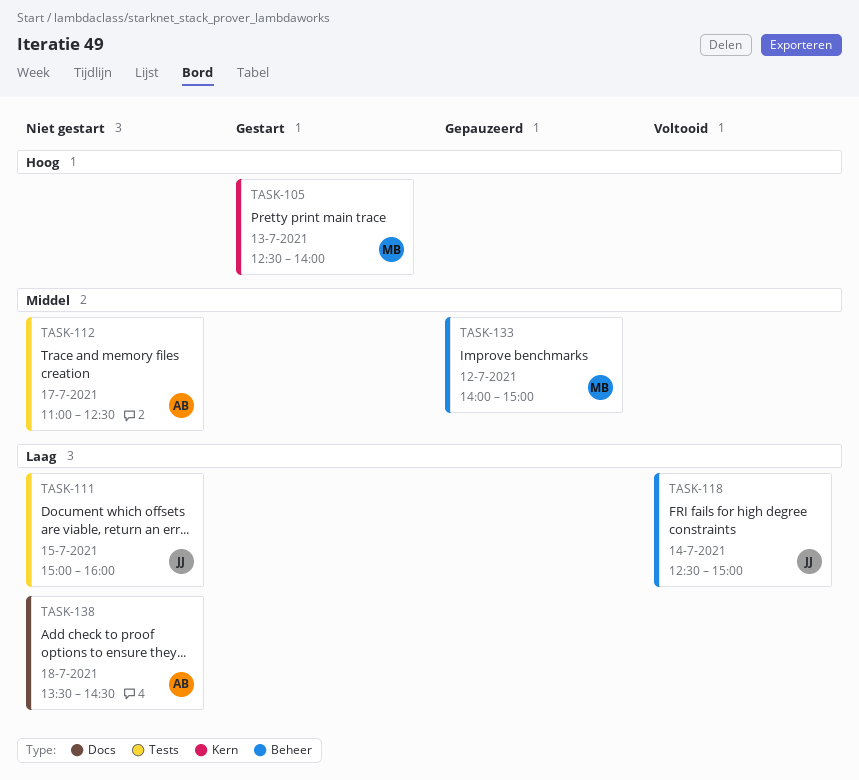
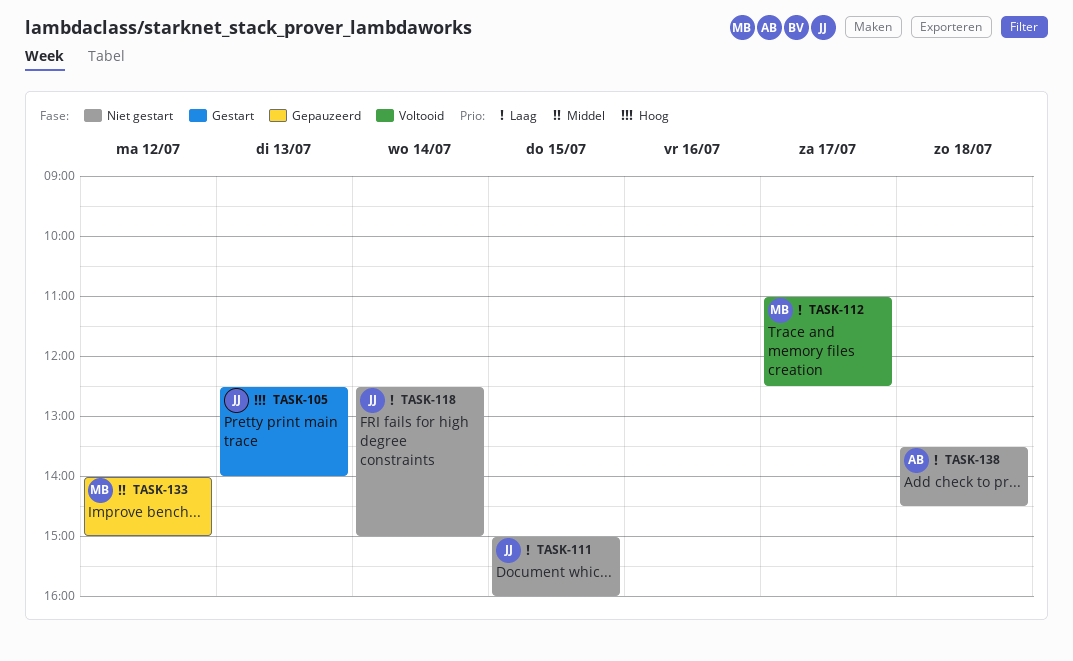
TASK-105, owner: MB -> JJ
TASK-112, status: Niet gestart -> Voltooid
TASK-112, owner: AB -> MB
TASK-112, priority: Middel -> Laag
TASK-118, status: Voltooid -> Niet gestart

